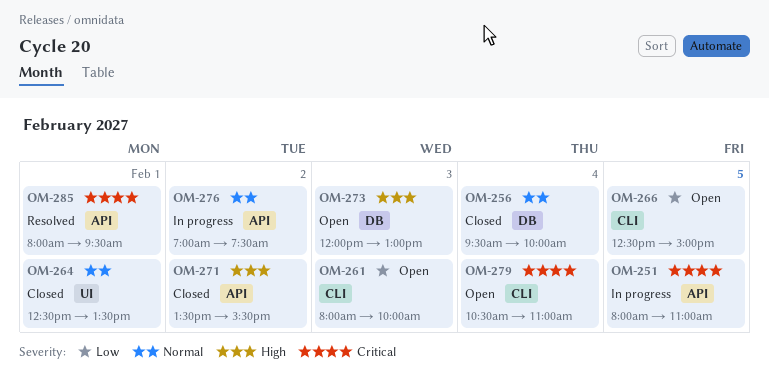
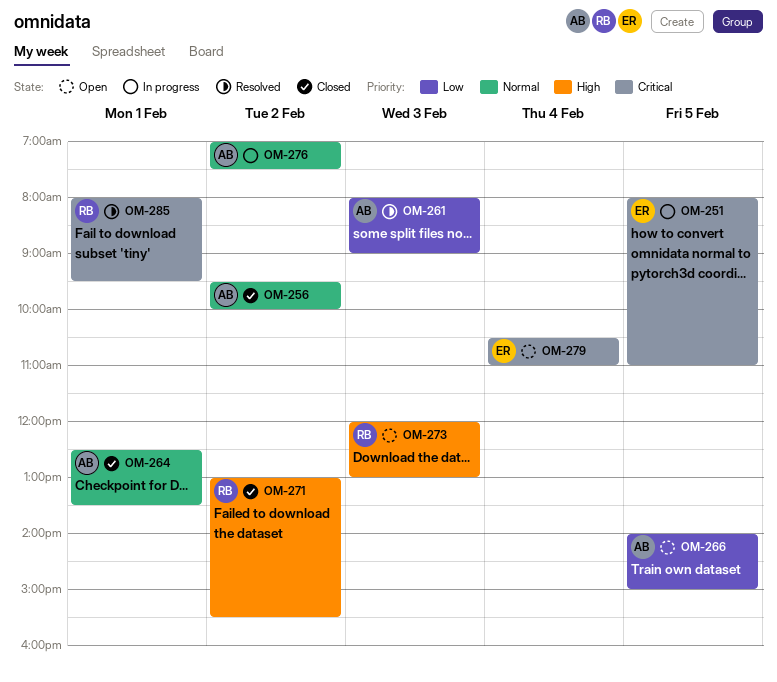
OM-256, day: Feb 4 -> Feb 2
OM-261, status: Open -> Resolved
OM-261, ends: 10:00 -> 09:00
OM-266, begins: 12:30 -> 14:00
OM-271, begins: 13:30 -> 13:00

